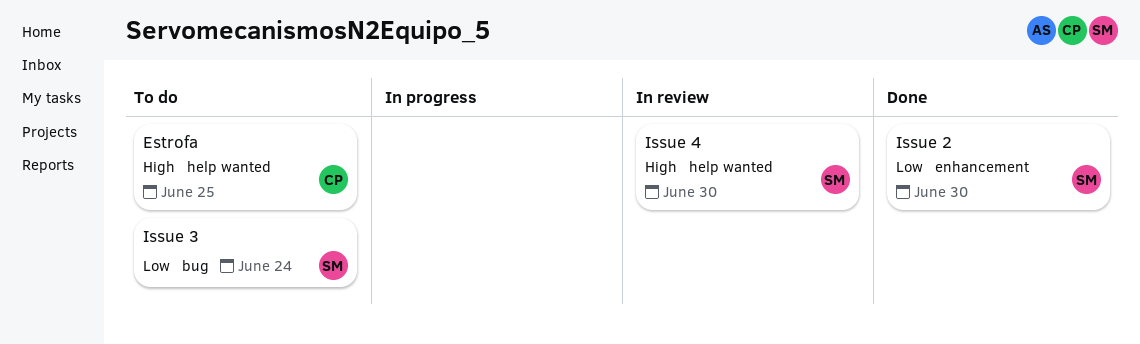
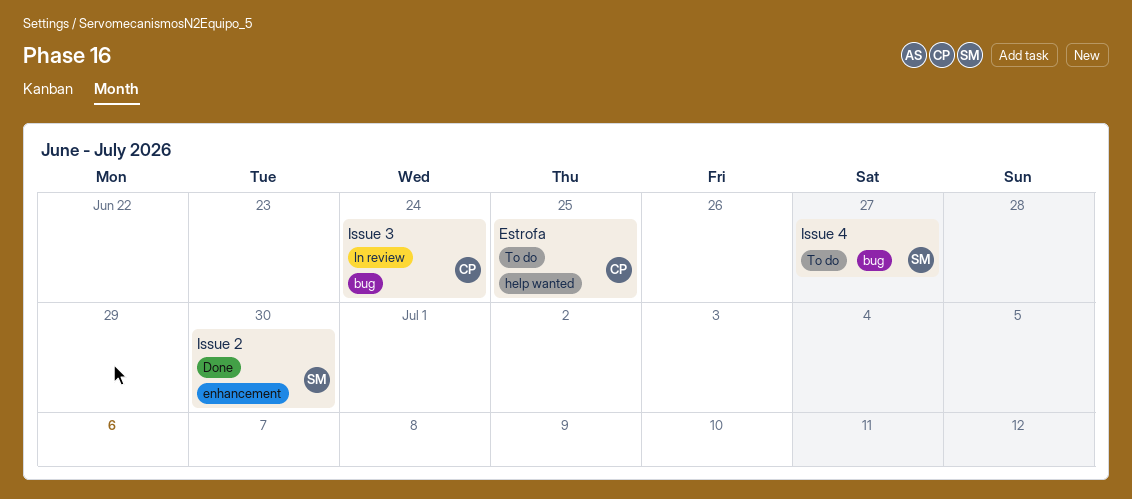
Issue 3, status: To do -> In review
Issue 3, owner: SM -> CP
Issue 4, status: In review -> To do
Issue 4, label: help wanted -> bug
Issue 4, due: Jun 30 -> Jun 27

